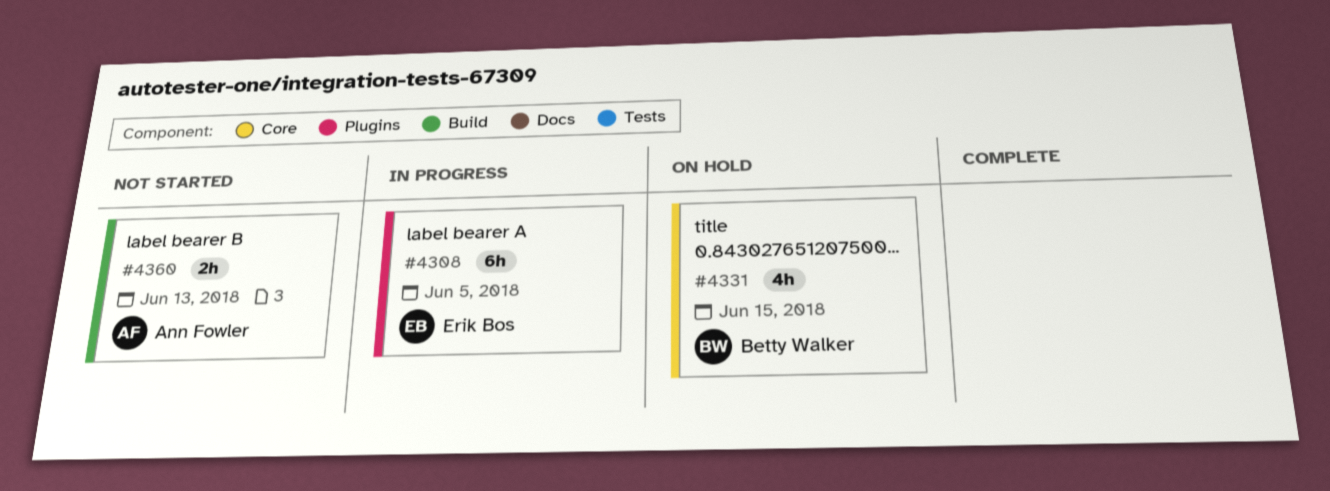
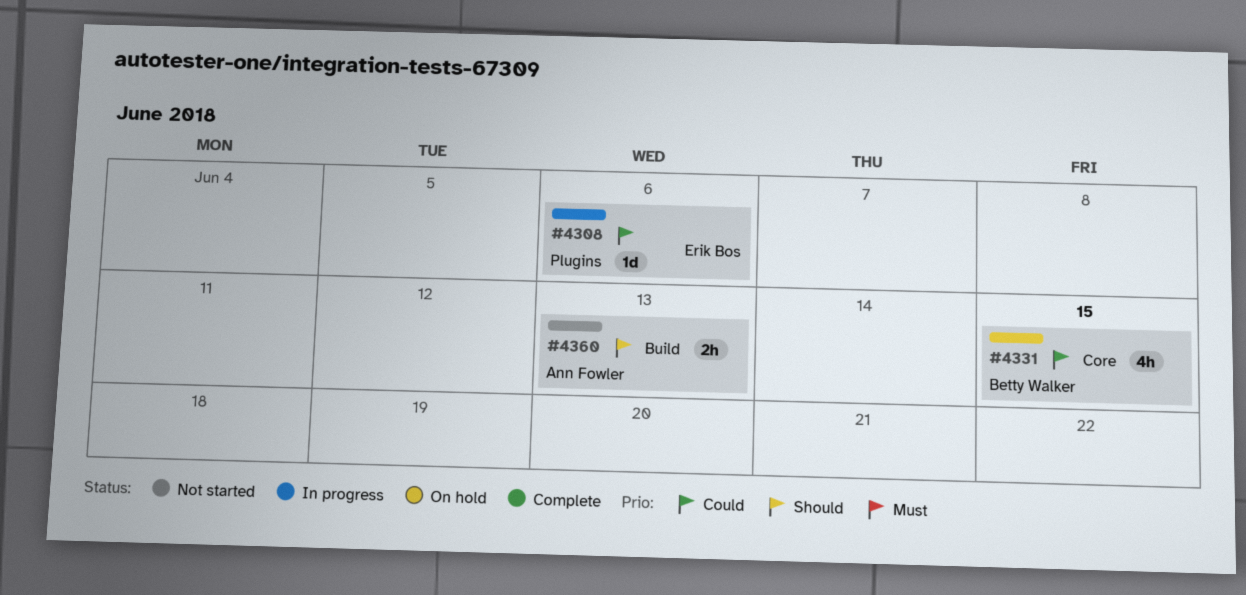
#4308, estimate: 6h -> 1d
#4308, due: Jun 5 -> Jun 6

